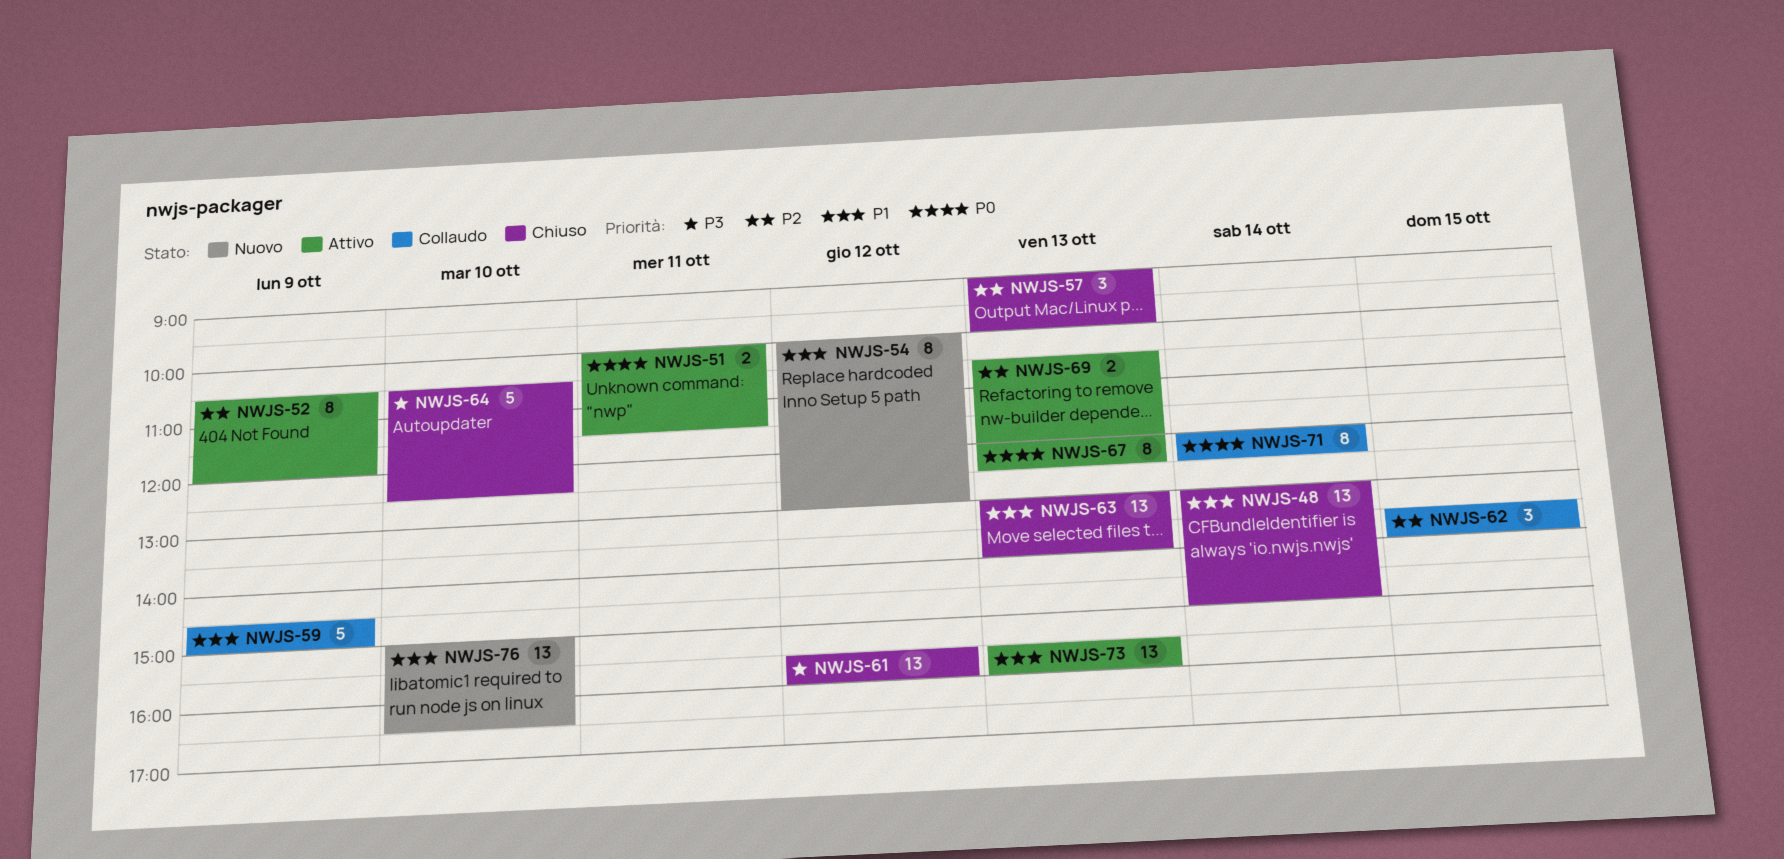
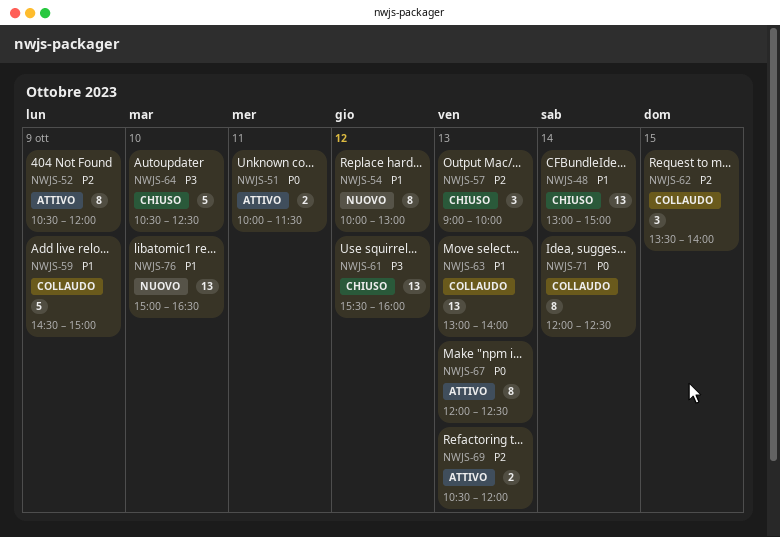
NWJS-63, status: Chiuso -> Collaudo
NWJS-73: present -> none

